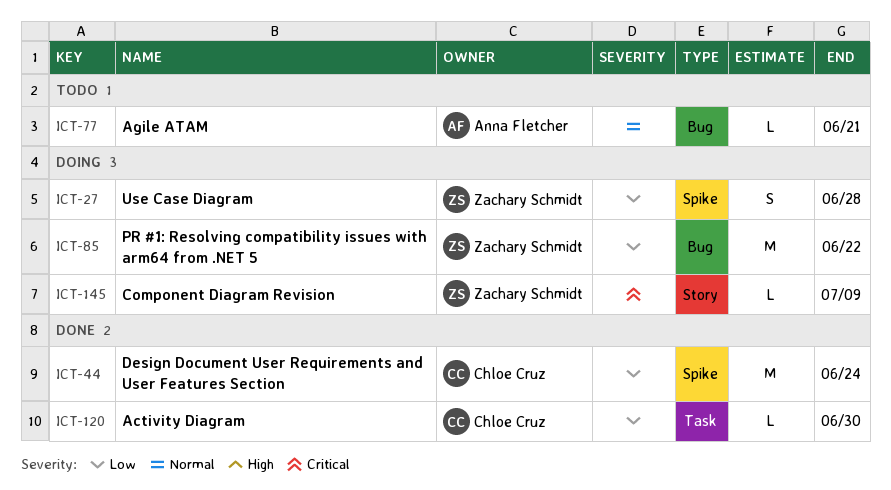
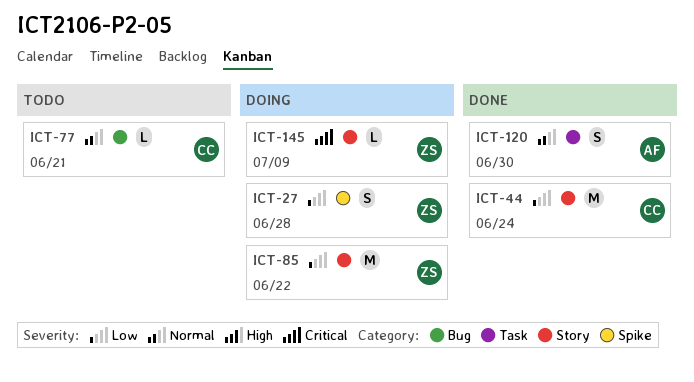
ICT-44, label: Spike -> Story
ICT-77, owner: Anna Fletcher -> Chloe Cruz
ICT-85, label: Bug -> Story
ICT-120, owner: Chloe Cruz -> Anna Fletcher
ICT-120, priority: Low -> Normal
ICT-120, estimate: L -> S

